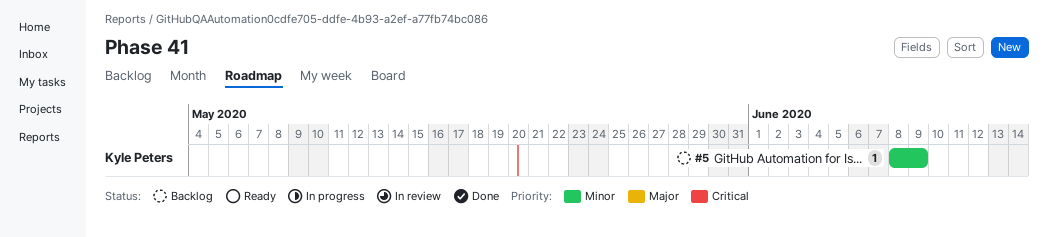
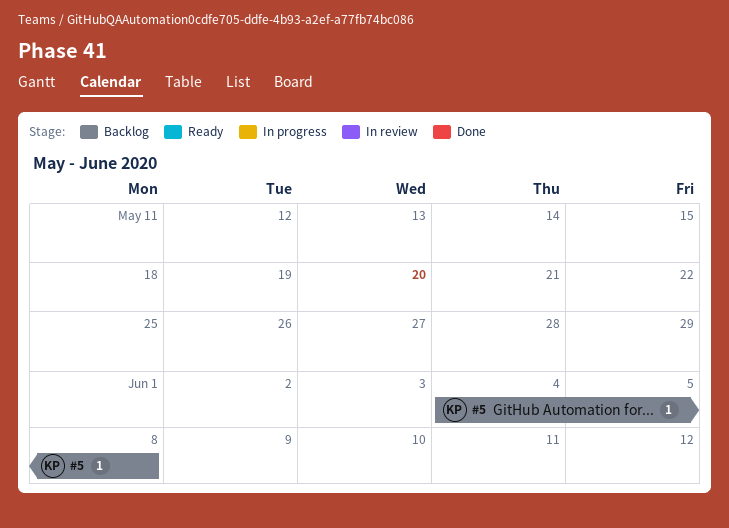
#5, start: Jun 8 -> Jun 4
#5, due: Jun 9 -> Jun 8

